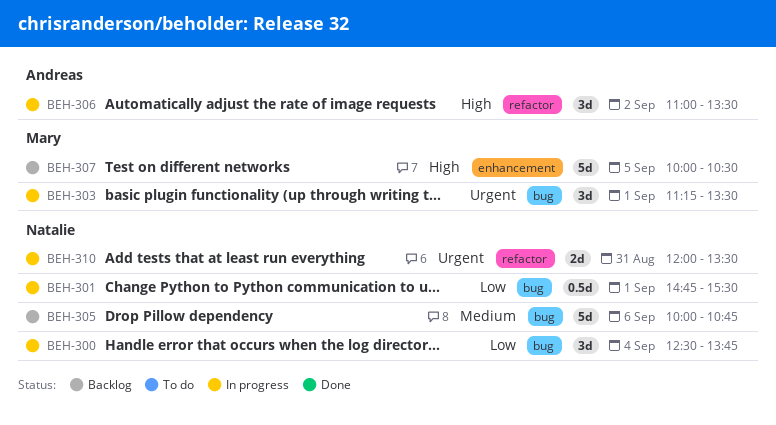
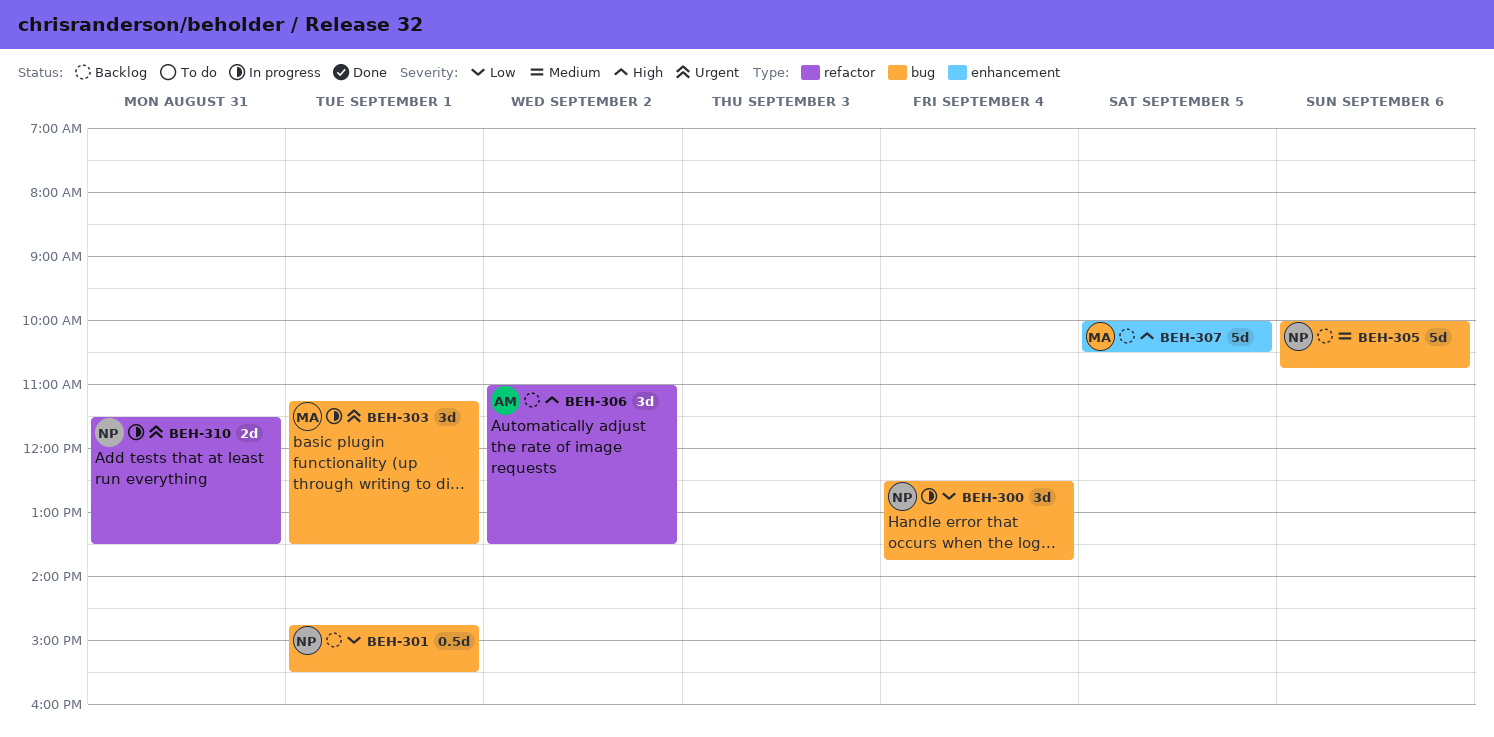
BEH-301, status: In progress -> Backlog
BEH-306, status: In progress -> Backlog
BEH-310, begins: 12:00 -> 11:30

